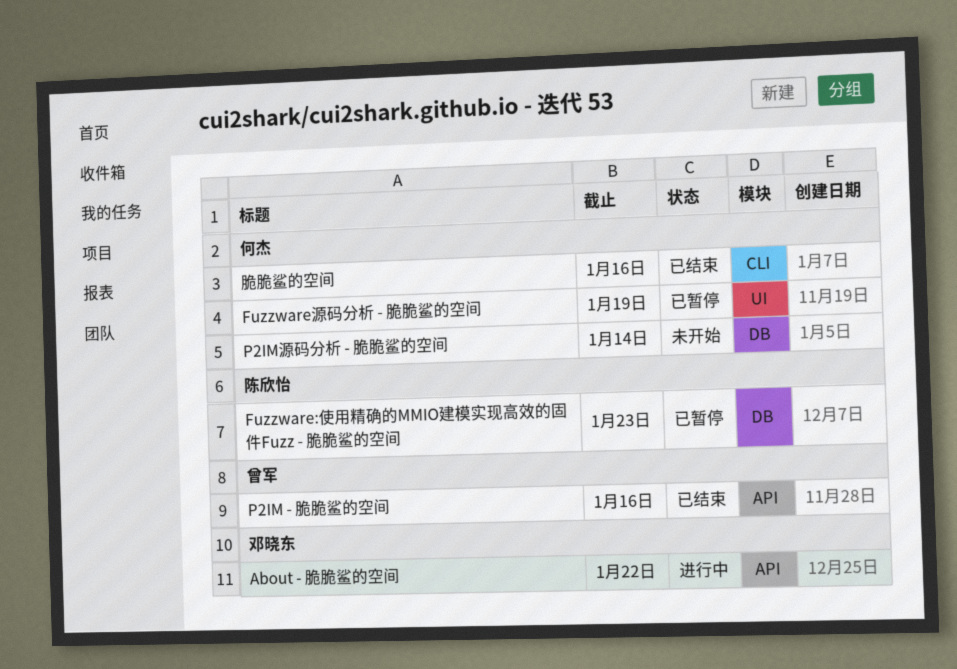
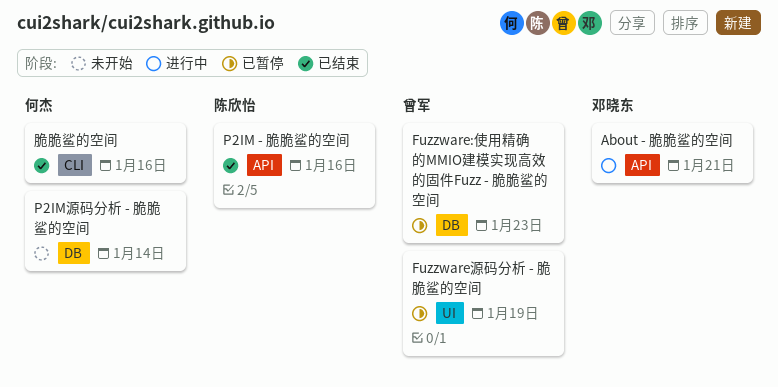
About - 脆脆鲨的空间, due: Jan 22 -> Jan 21
Fuzzware:使用精确的MMIO建模实现高效的固件Fuzz - 脆脆鲨的空间, owner: 陈欣怡 -> 曾军
Fuzzware源码分析 - 脆脆鲨的空间, owner: 何杰 -> 曾军
P2IM - 脆脆鲨的空间, owner: 曾军 -> 陈欣怡

